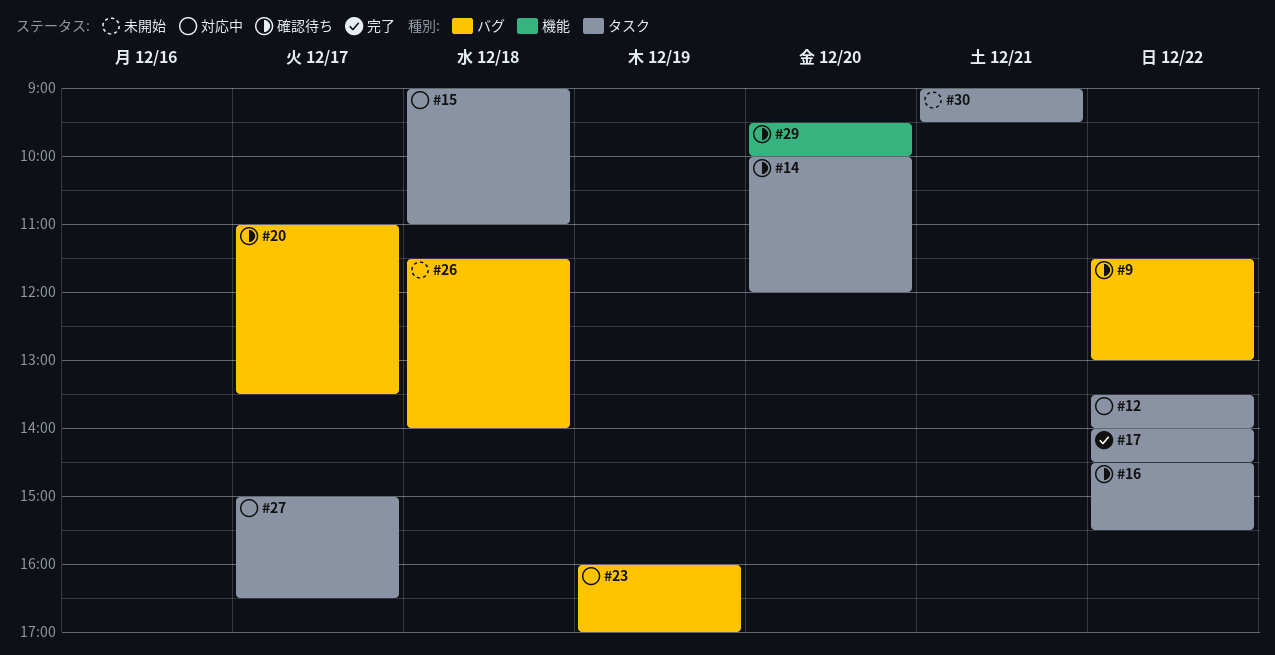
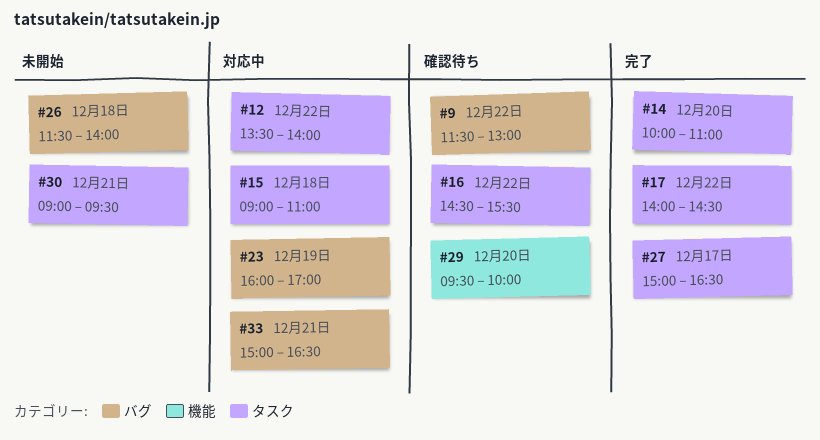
#14, status: 確認待ち -> 完了
#14, ends: 12:00 -> 11:00
#20: present -> none
#27, status: 対応中 -> 完了
#33: none -> present

